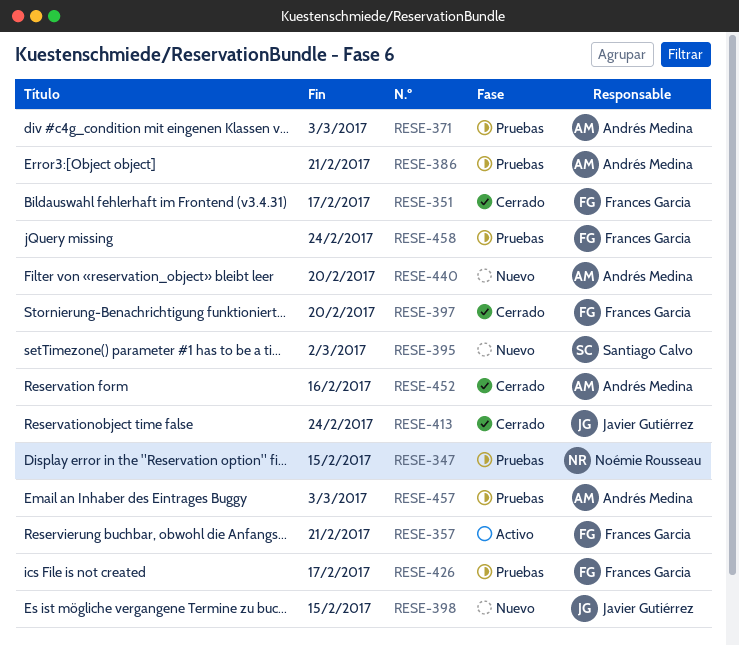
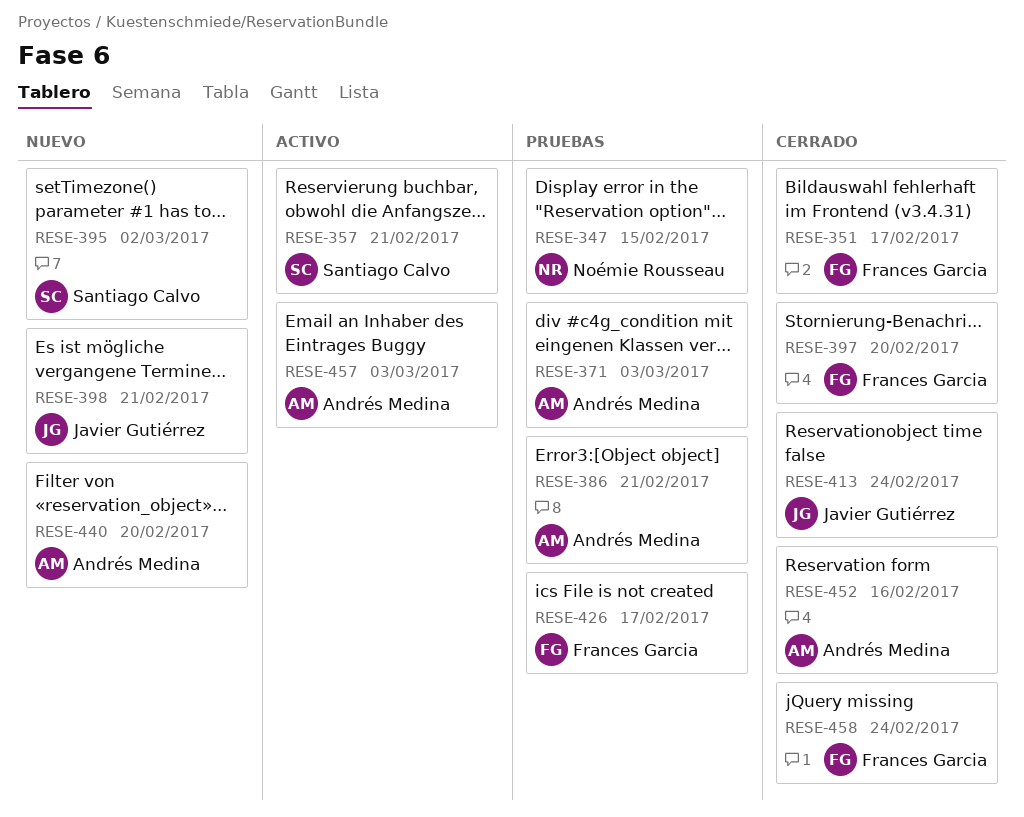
RESE-357, owner: Frances Garcia -> Santiago Calvo
RESE-398, due: Feb 15 -> Feb 21
RESE-457, status: Pruebas -> Activo
RESE-458, status: Pruebas -> Cerrado

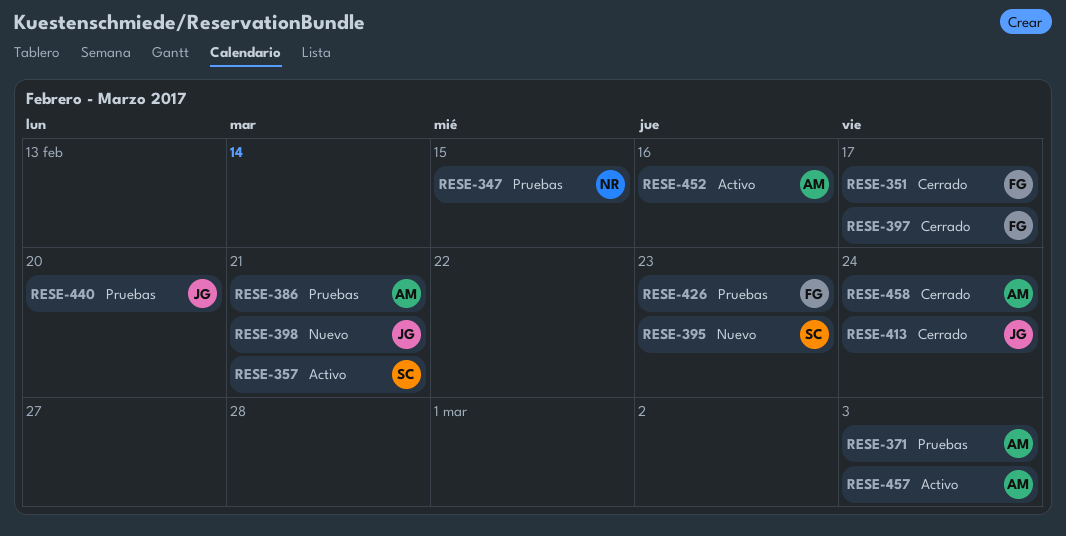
RESE-395, due: Mar 2 -> Feb 23
RESE-397, due: Feb 20 -> Feb 17
RESE-426, due: Feb 17 -> Feb 23
RESE-440, status: Nuevo -> Pruebas
RESE-440, owner: Andrés Medina -> Javier Gutiérrez
RESE-452, status: Cerrado -> Activo
RESE-458, owner: Frances Garcia -> Andrés Medina

